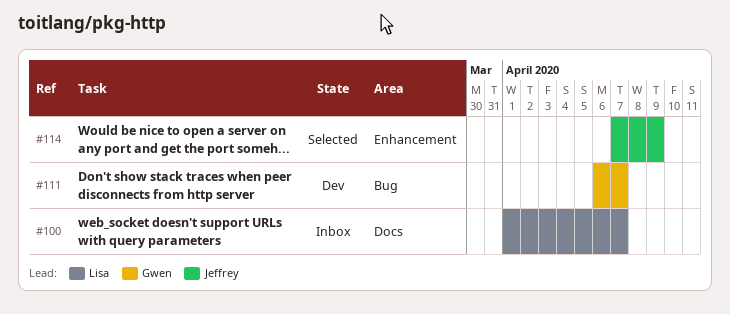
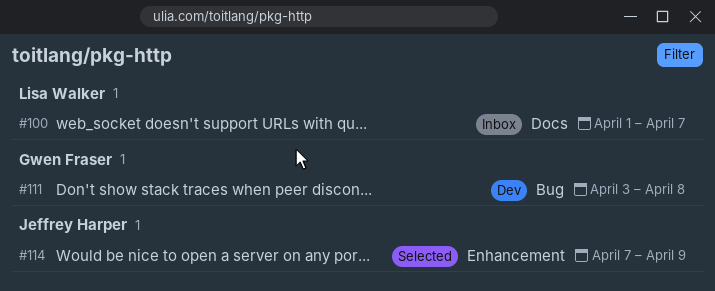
#111, start: Apr 6 -> Apr 3
#111, due: Apr 7 -> Apr 8

